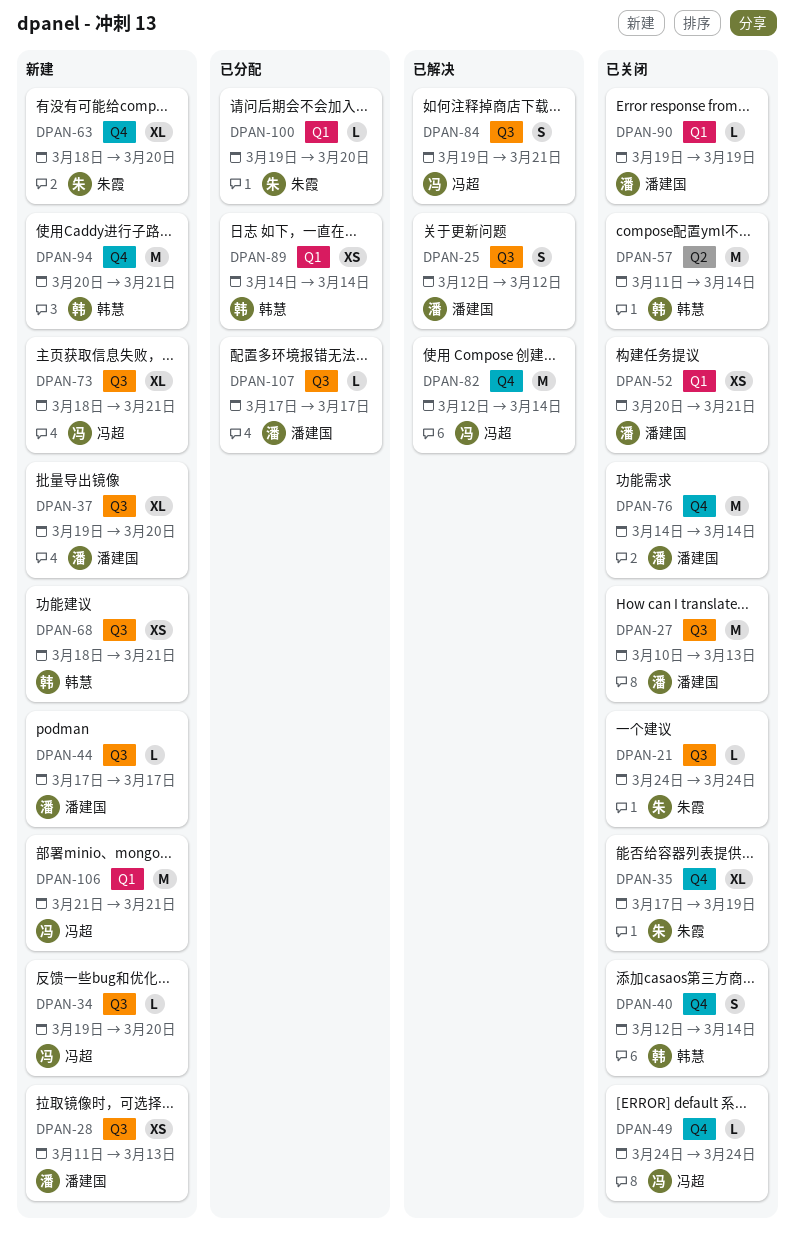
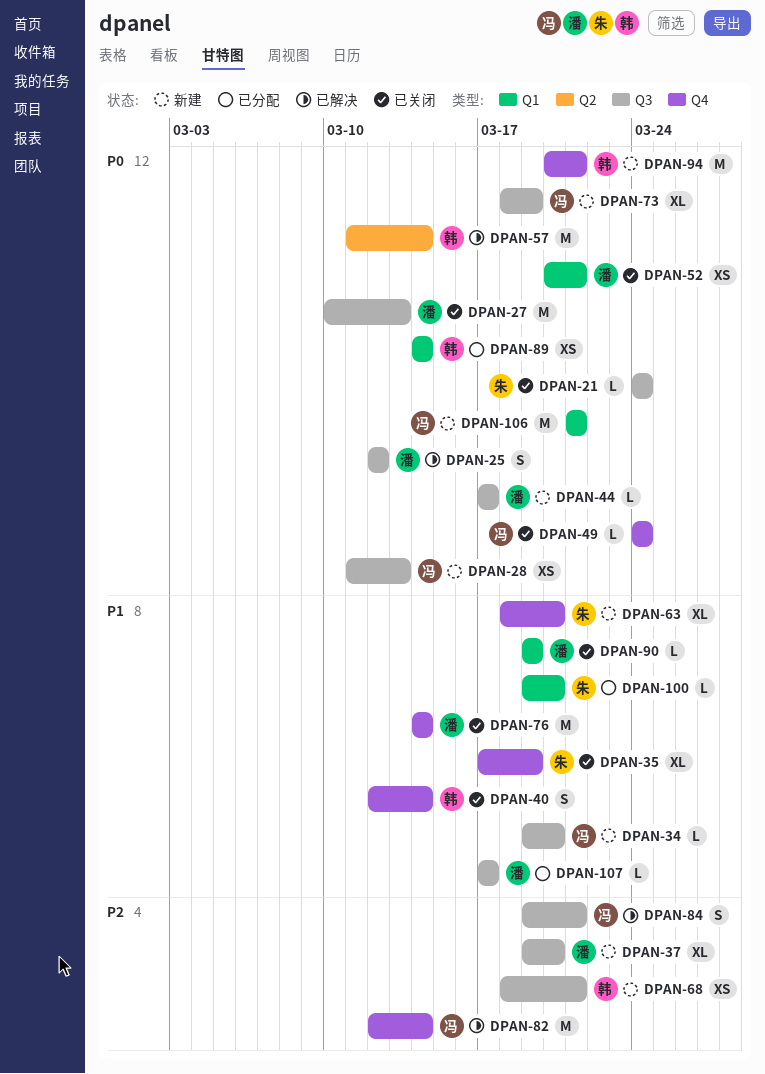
DPAN-28, owner: 潘建国 -> 冯超
DPAN-57, status: 已关闭 -> 已解决
DPAN-73, due: Mar 21 -> Mar 19

